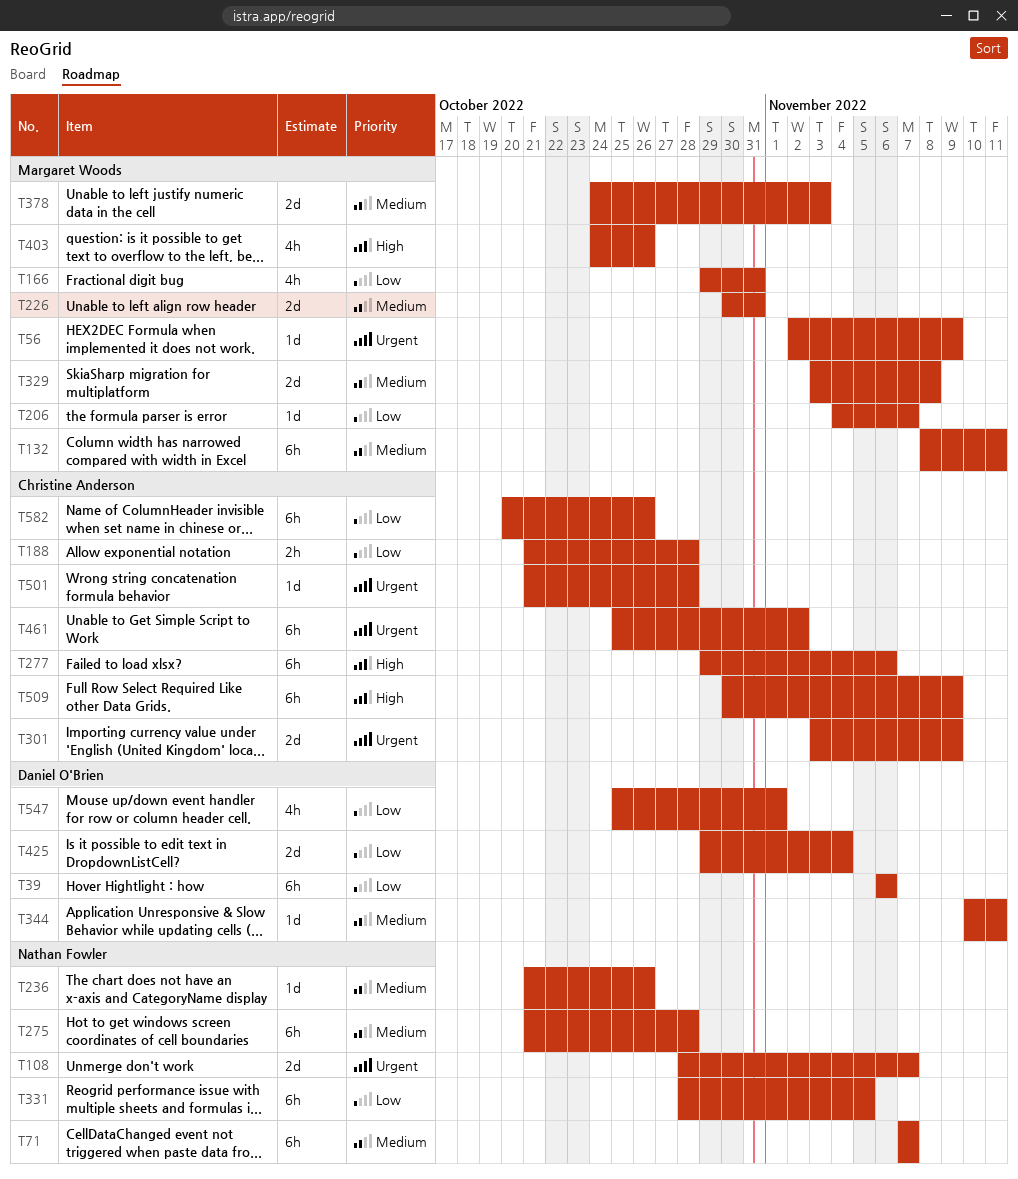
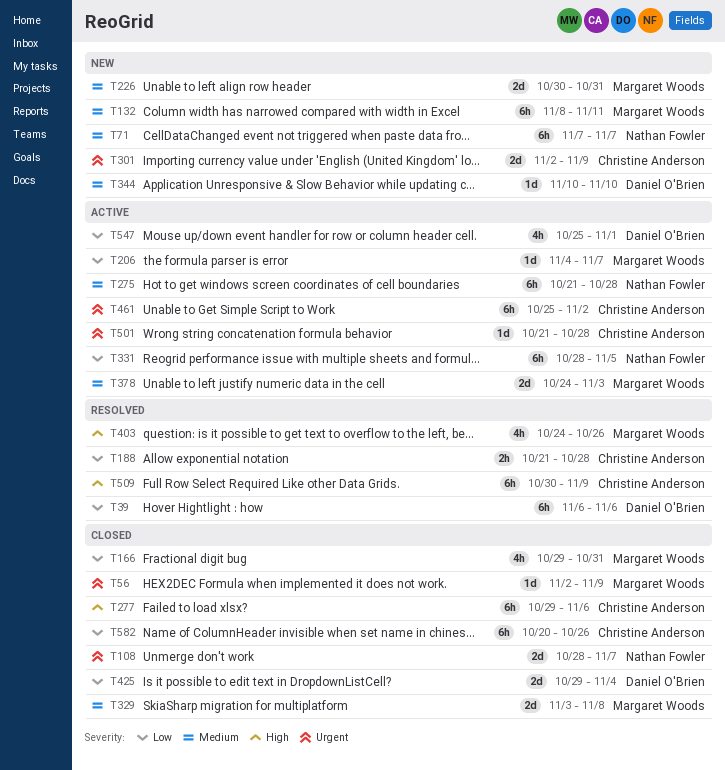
T236: present -> none
T301, start: Nov 3 -> Nov 2
T344, due: Nov 11 -> Nov 10

